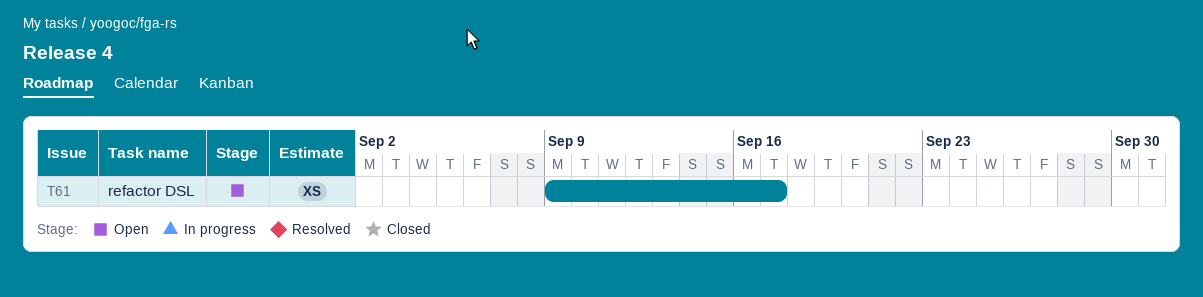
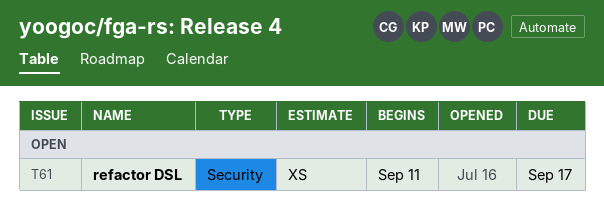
T61, start: Sep 9 -> Sep 11

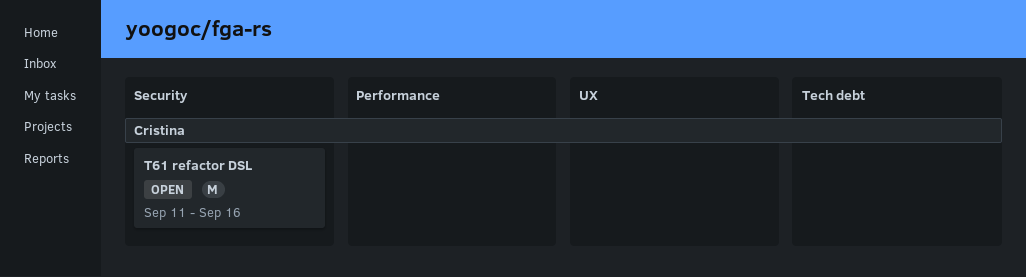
T61, estimate: XS -> M
T61, due: Sep 17 -> Sep 16

